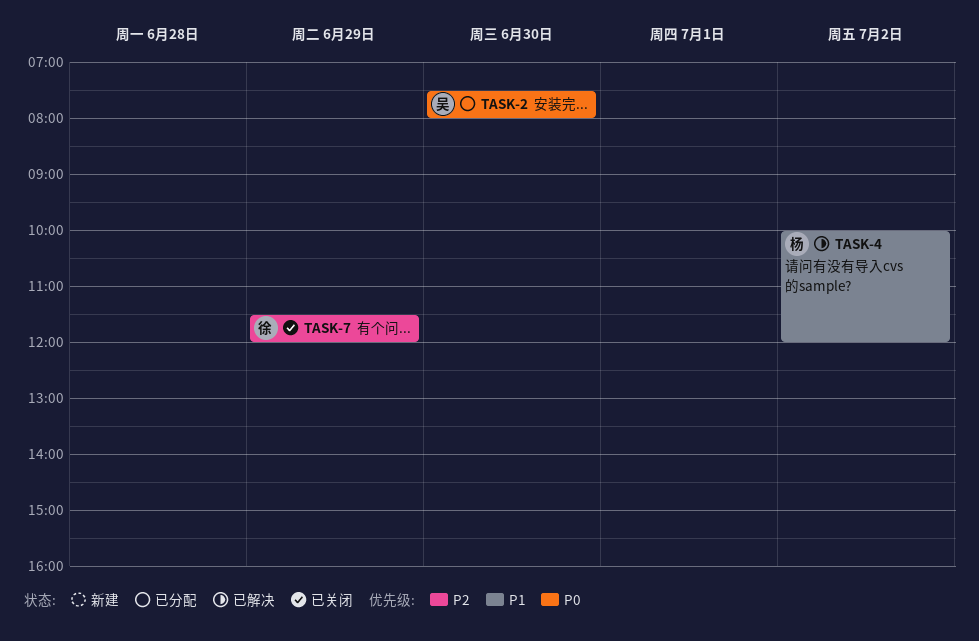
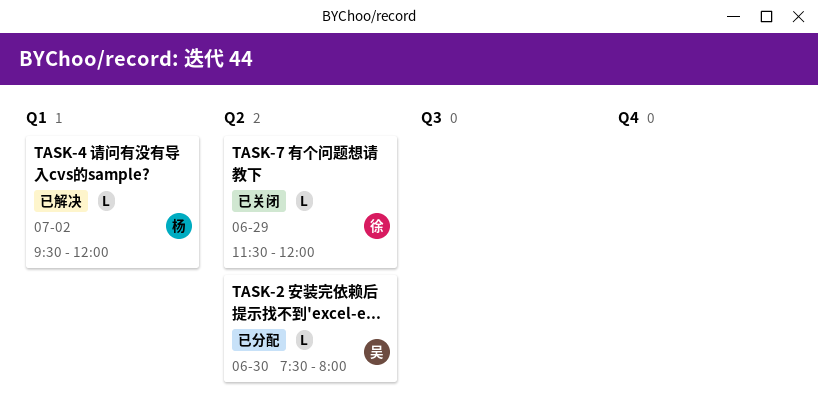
TASK-4, begins: 10:00 -> 09:30

